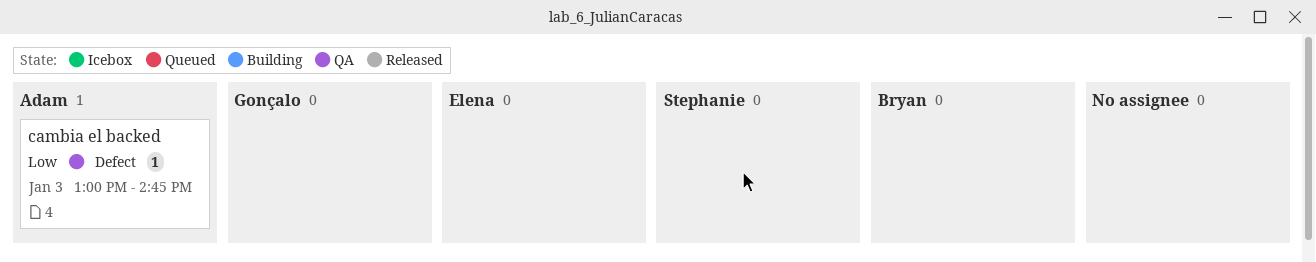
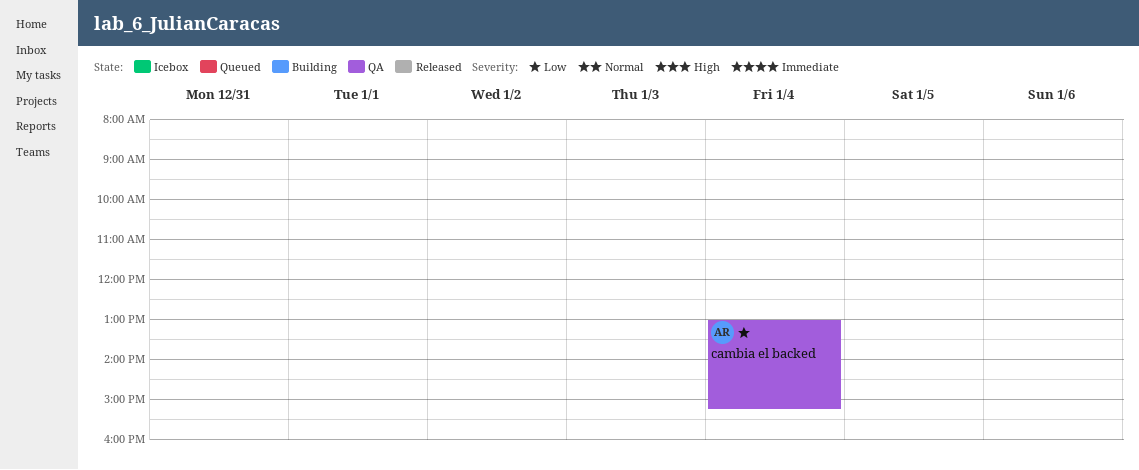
cambia el backed, day: Jan 3 -> Jan 4
cambia el backed, ends: 14:45 -> 15:15

